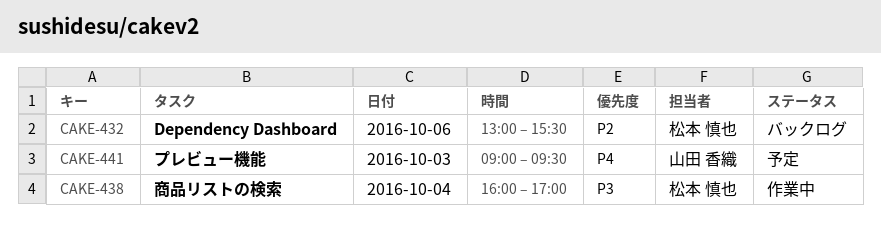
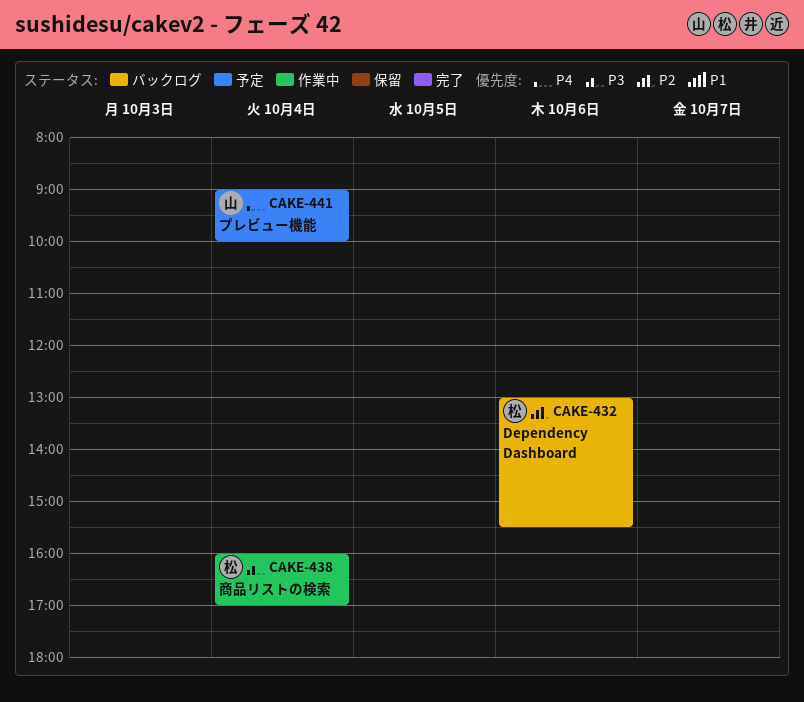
CAKE-441, day: Oct 3 -> Oct 4
CAKE-441, ends: 09:30 -> 10:00

